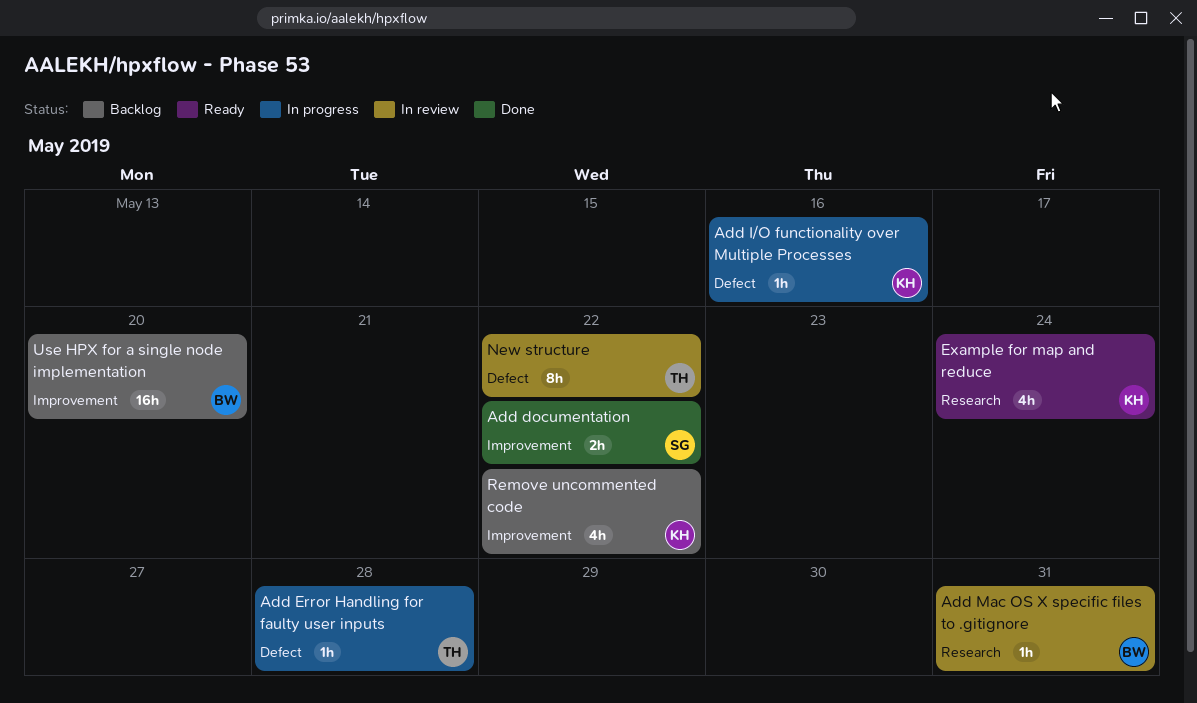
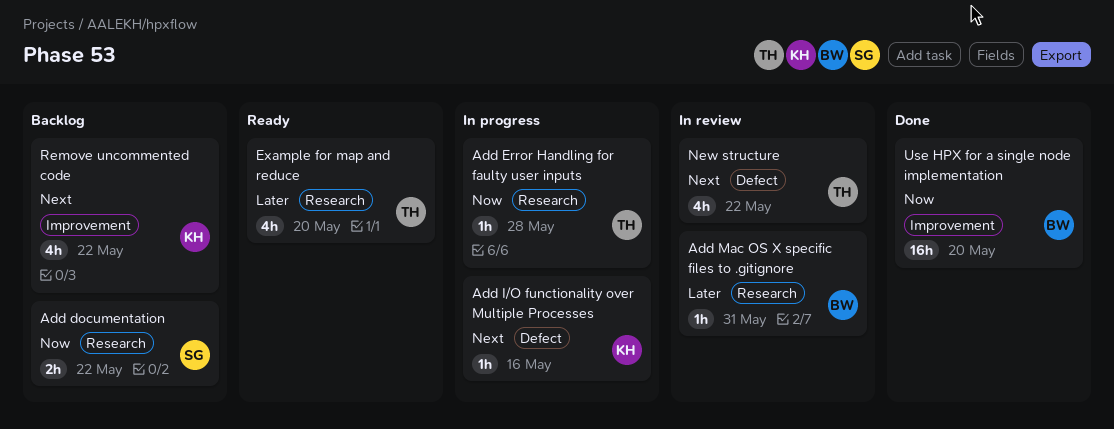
Add documentation, status: Done -> Backlog
Add documentation, label: Improvement -> Research
Add Error Handling for faulty user inputs, label: Defect -> Research
Example for map and reduce, owner: KH -> TH
Example for map and reduce, due: May 24 -> May 20
New structure, estimate: 8h -> 4h
Use HPX for a single node implementation, status: Backlog -> Done

